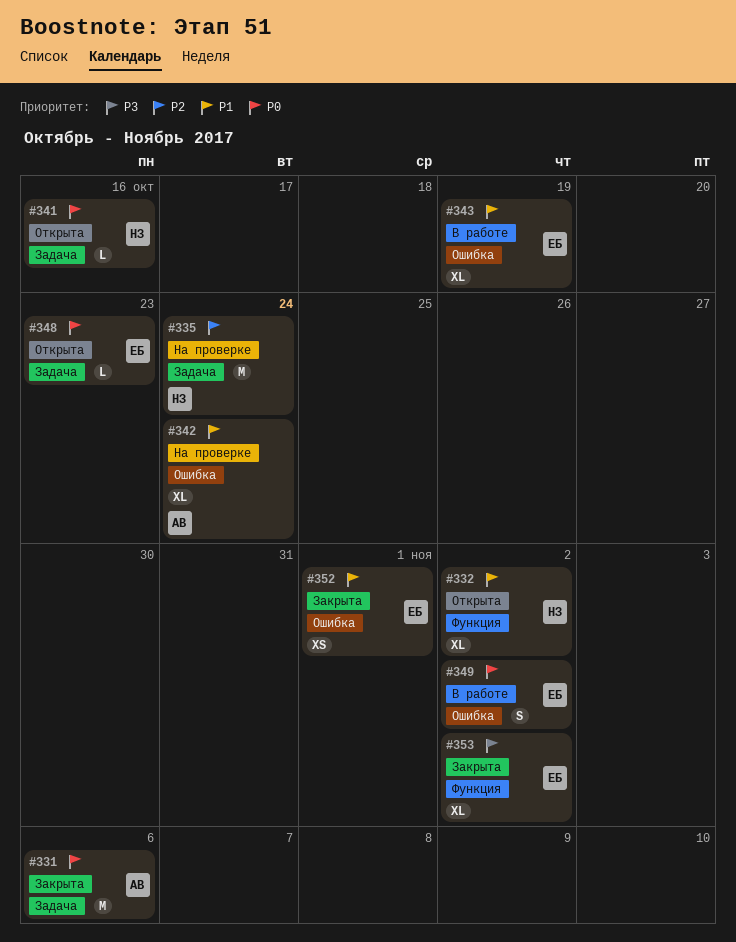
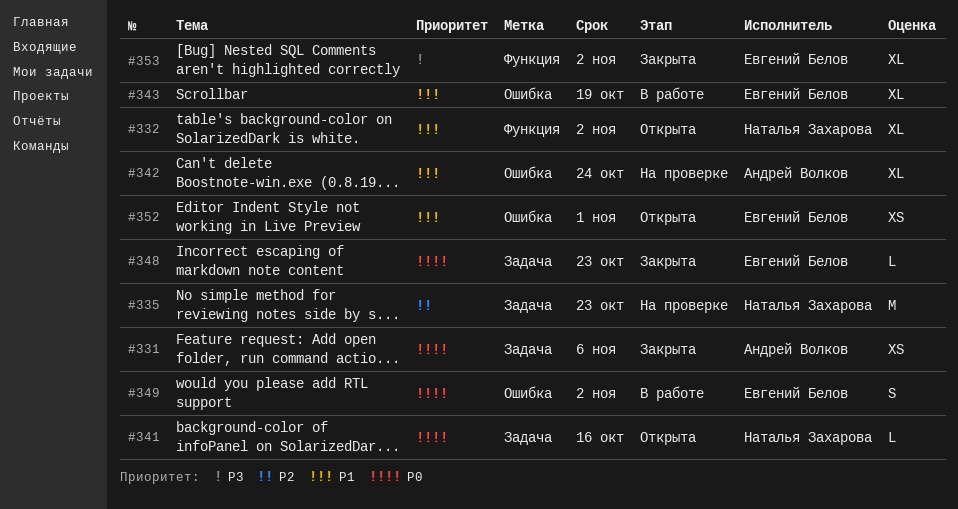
#331, estimate: M -> XS
#335, due: Oct 24 -> Oct 23
#348, status: Открыта -> Закрыта
#352, status: Закрыта -> Открыта

